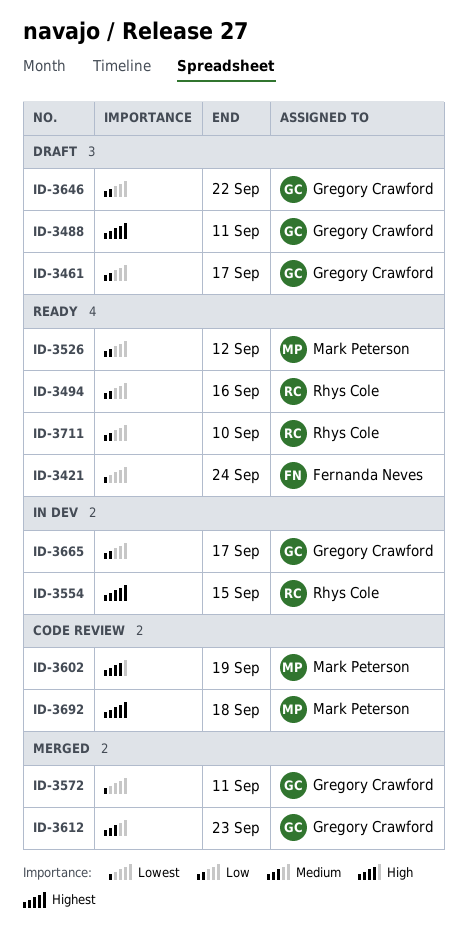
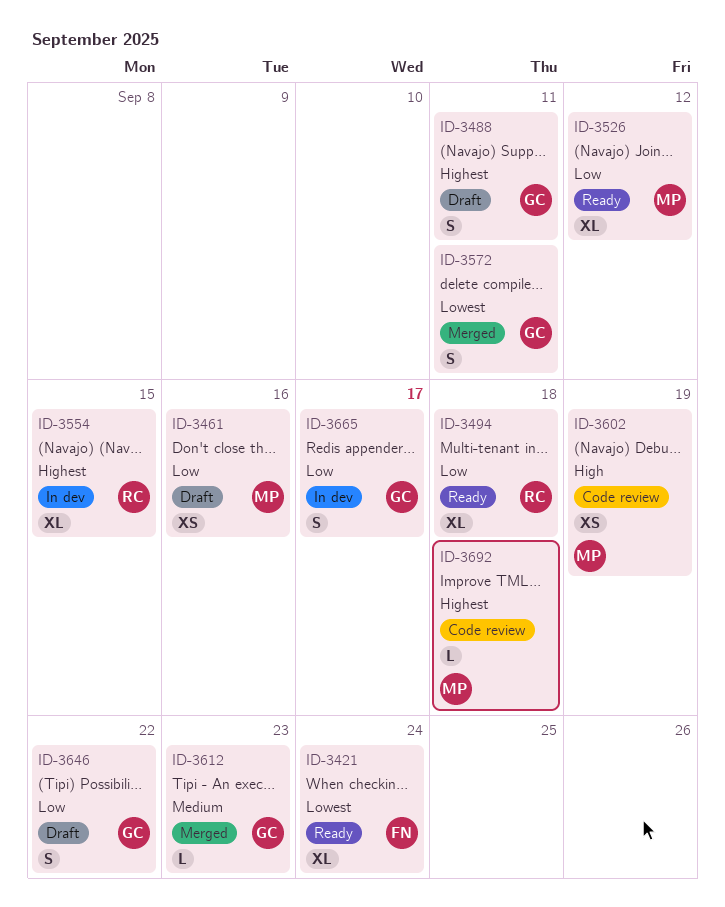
ID-3461, owner: Gregory Crawford -> Mark Peterson
ID-3461, due: Sep 17 -> Sep 16
ID-3494, due: Sep 16 -> Sep 18
ID-3711: present -> none

